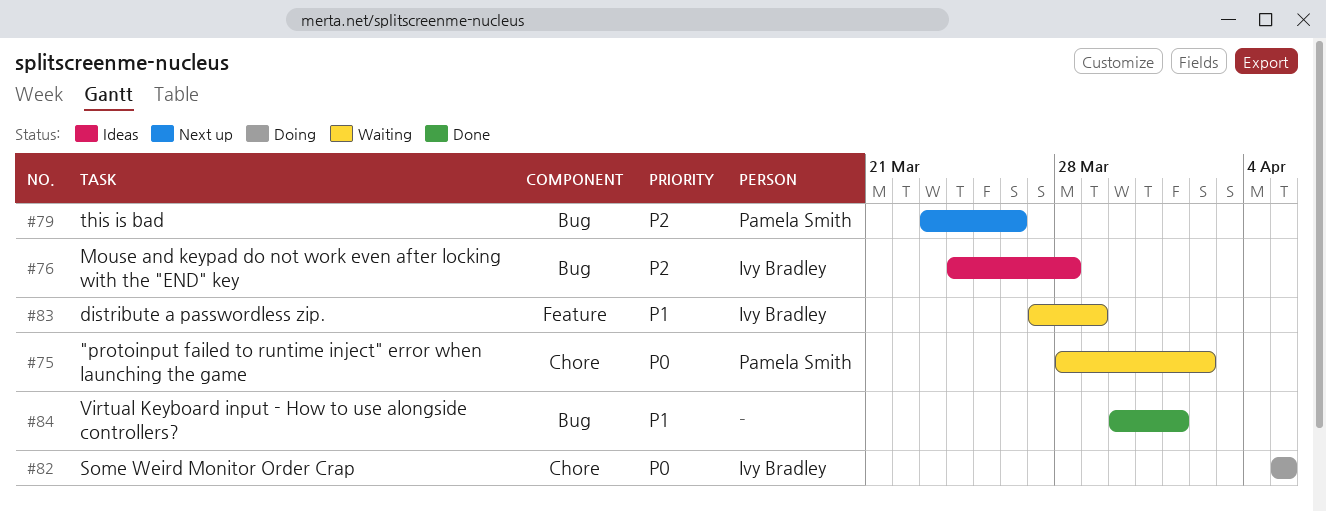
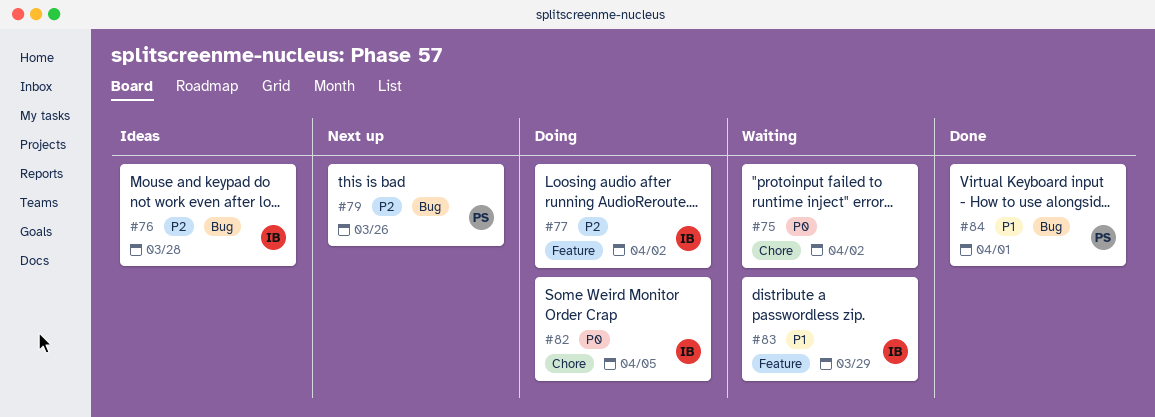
#75, owner: Pamela Smith -> none
#77: none -> present
#84, owner: none -> Pamela Smith

